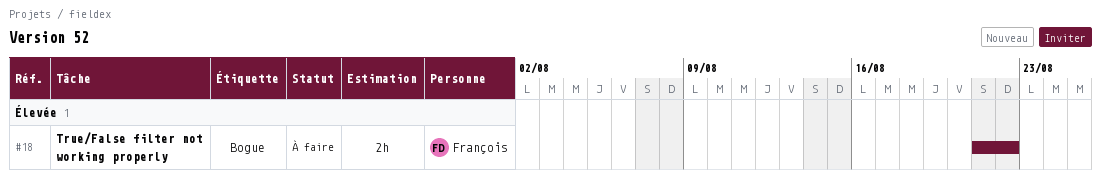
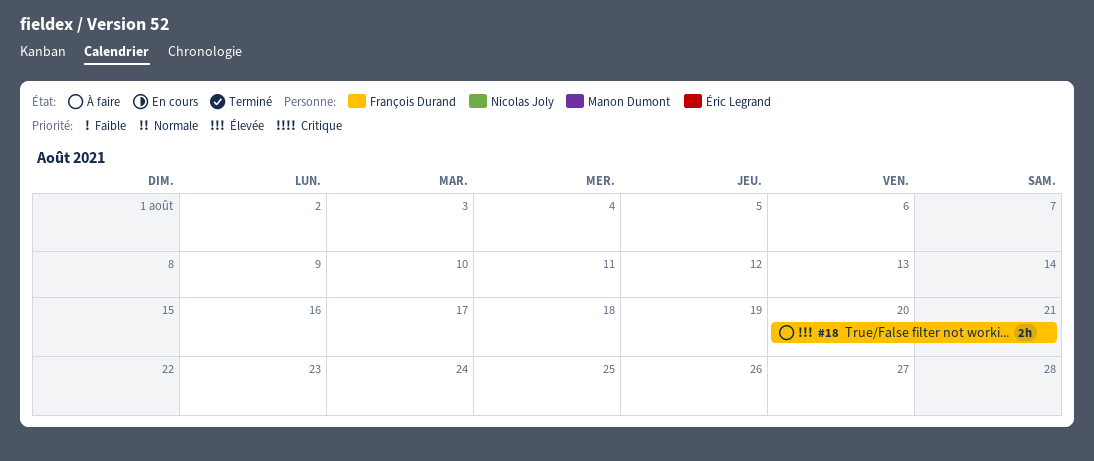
#18, start: Aug 21 -> Aug 20
#18, due: Aug 22 -> Aug 21

